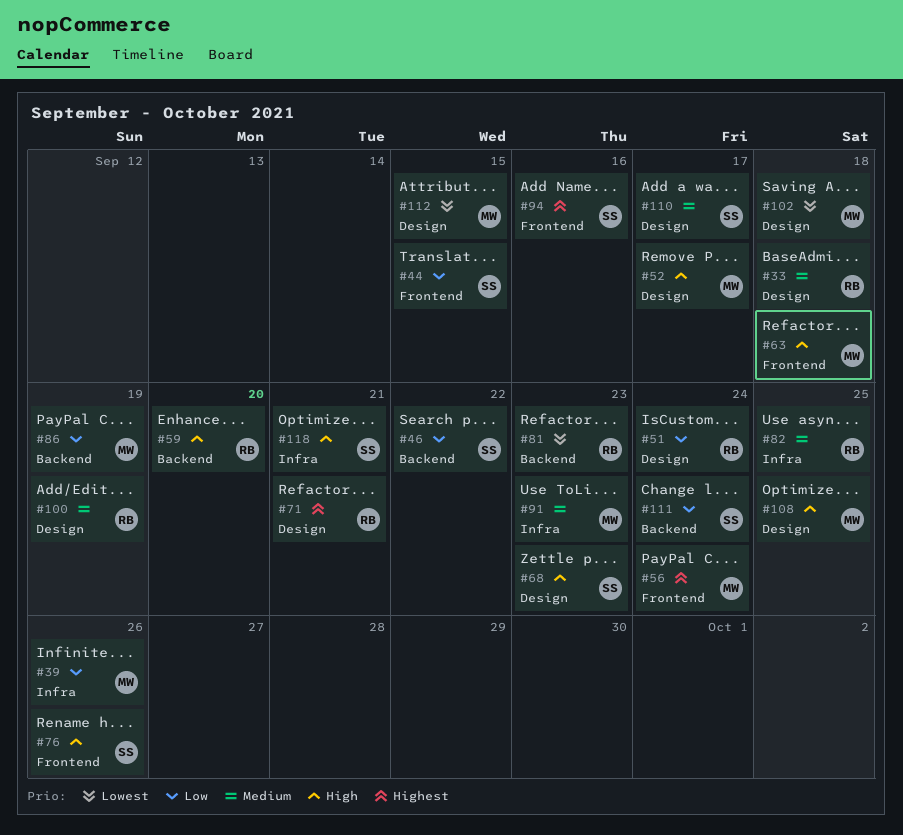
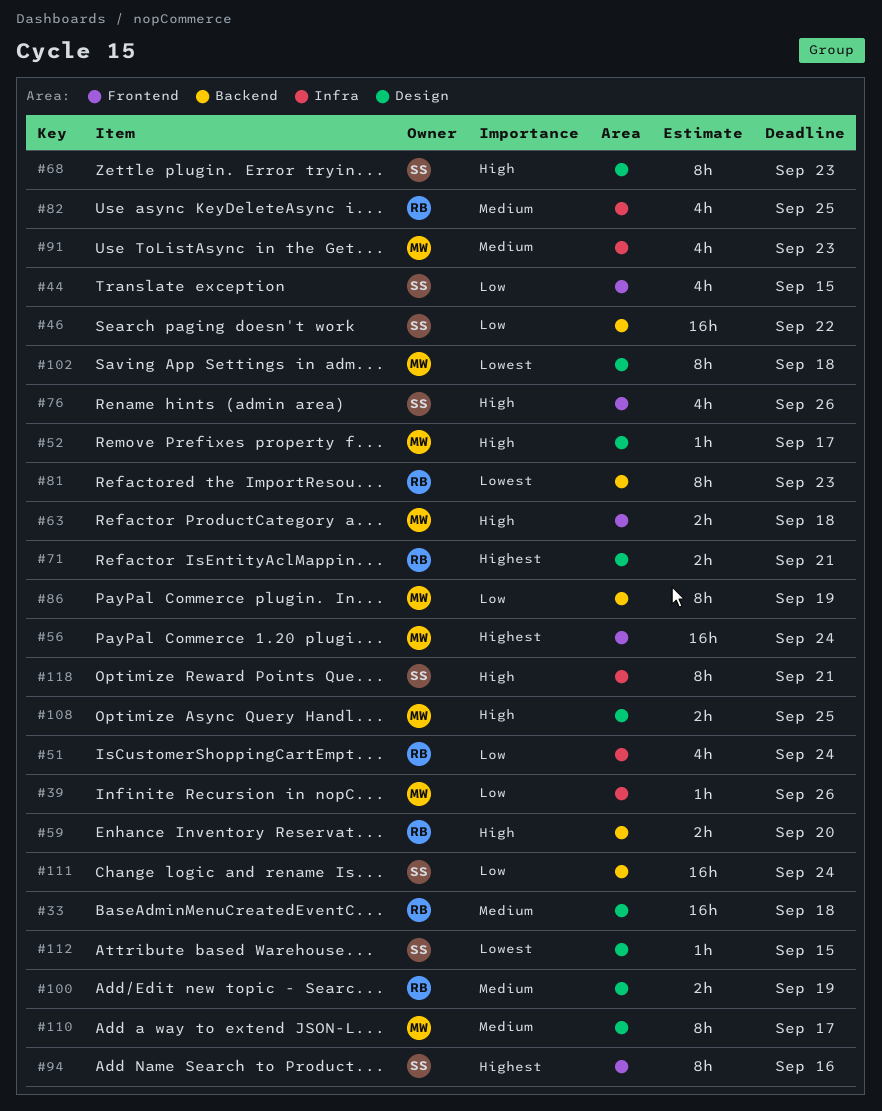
#51, label: Design -> Infra
#110, owner: SS -> MW
#112, owner: MW -> SS

